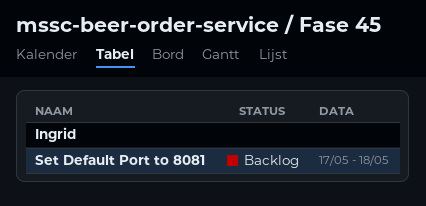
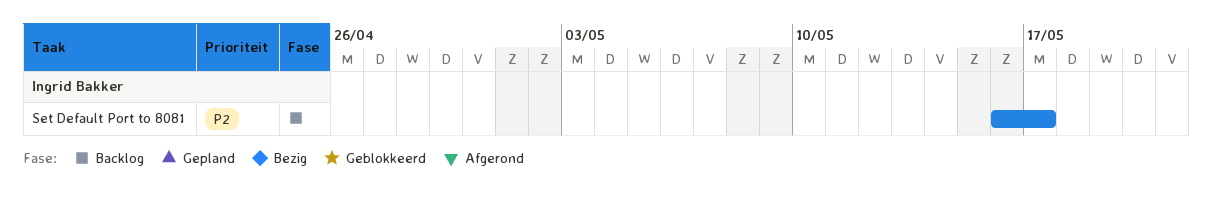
Set Default Port to 8081, start: May 17 -> May 16
Set Default Port to 8081, due: May 18 -> May 17

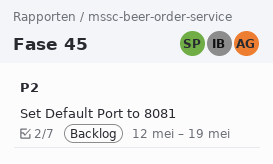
Set Default Port to 8081, start: May 16 -> May 12
Set Default Port to 8081, due: May 17 -> May 19

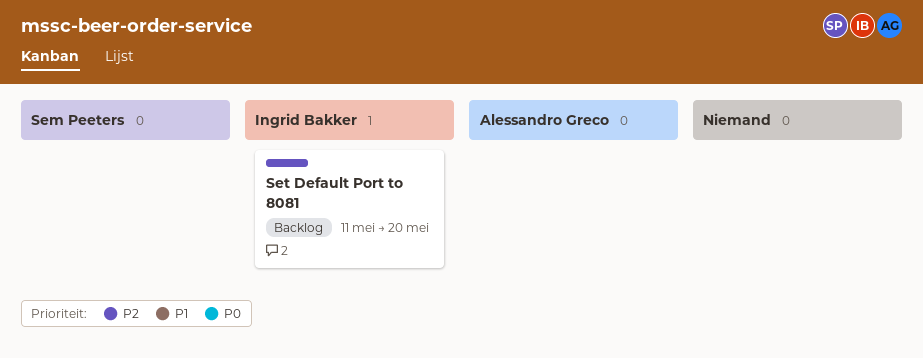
Set Default Port to 8081, start: May 12 -> May 11
Set Default Port to 8081, due: May 19 -> May 20

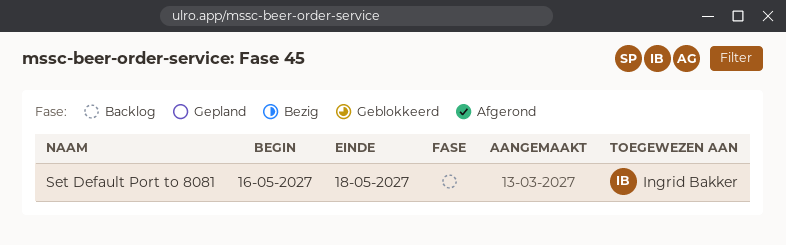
Set Default Port to 8081, start: May 11 -> May 16
Set Default Port to 8081, due: May 20 -> May 18

